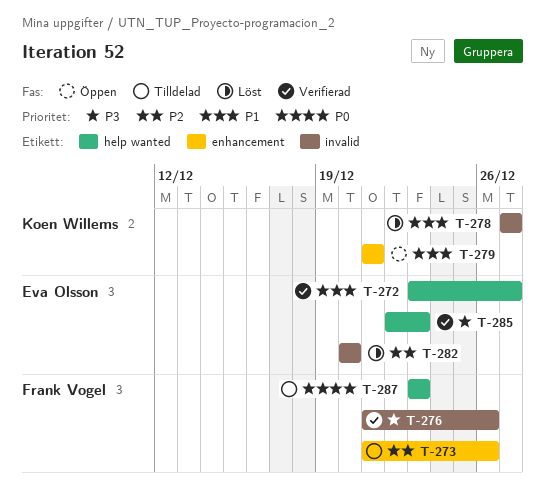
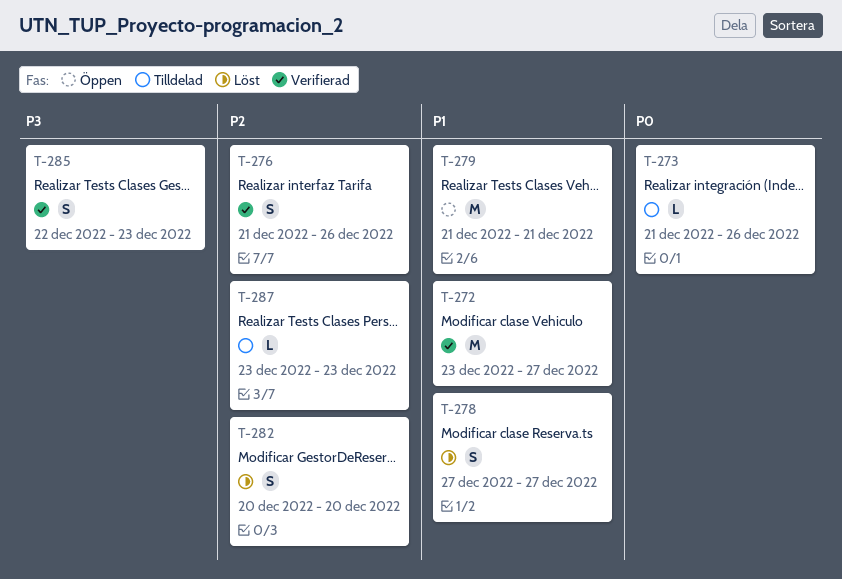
T-273, priority: P2 -> P0
T-276, priority: P3 -> P2
T-287, priority: P0 -> P2

